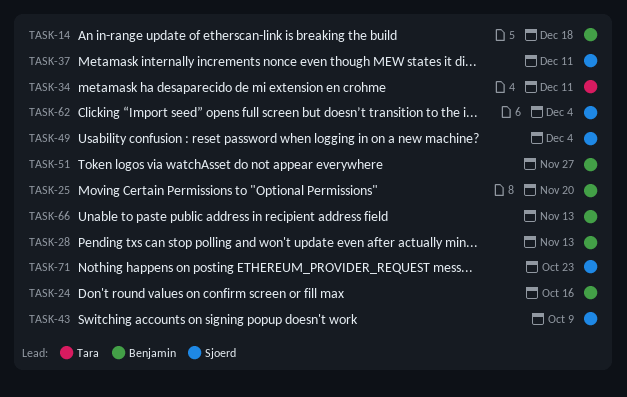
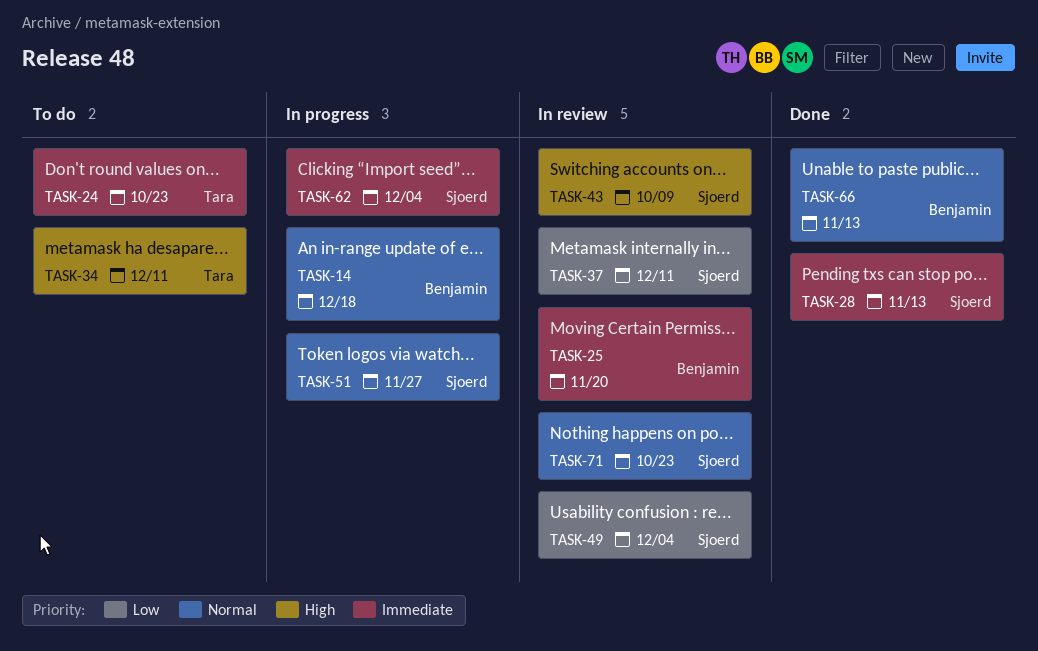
TASK-24, owner: Benjamin -> Tara
TASK-24, due: Oct 16 -> Oct 23
TASK-28, owner: Benjamin -> Sjoerd
TASK-51, owner: Benjamin -> Sjoerd

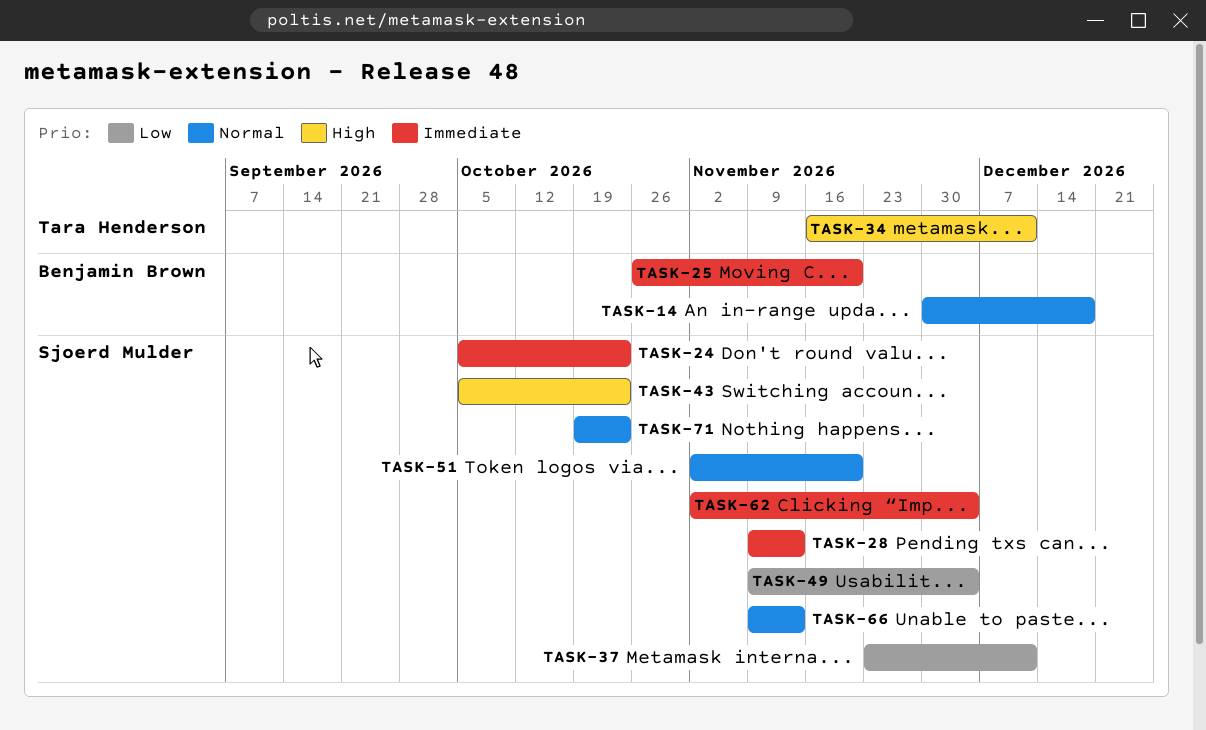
TASK-24, owner: Tara Henderson -> Sjoerd Mulder
TASK-43, due: Oct 9 -> Oct 23
TASK-51, due: Nov 27 -> Nov 20
TASK-66, owner: Benjamin Brown -> Sjoerd Mulder

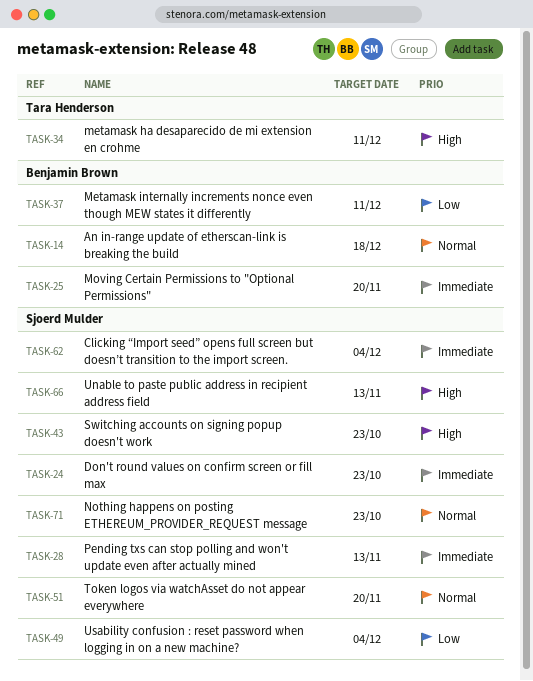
TASK-37, owner: Sjoerd Mulder -> Benjamin Brown
TASK-66, priority: Normal -> High

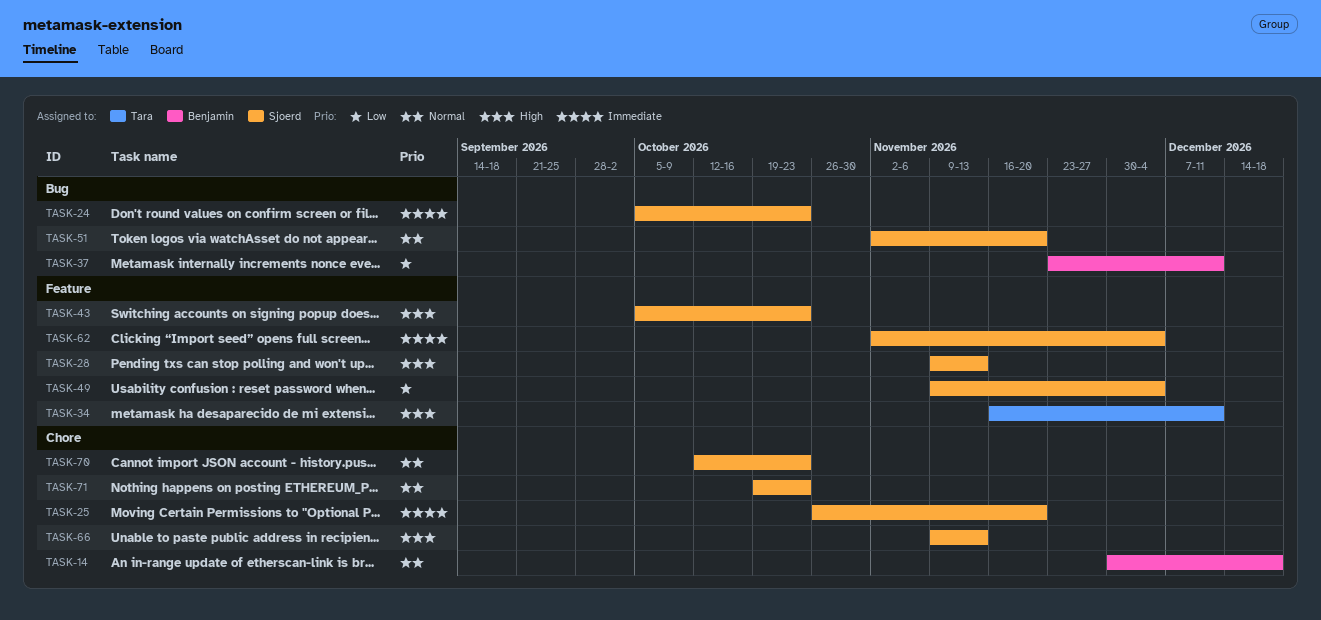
TASK-25, owner: Benjamin Brown -> Sjoerd Mulder
TASK-28, priority: Immediate -> High
TASK-70: none -> present

